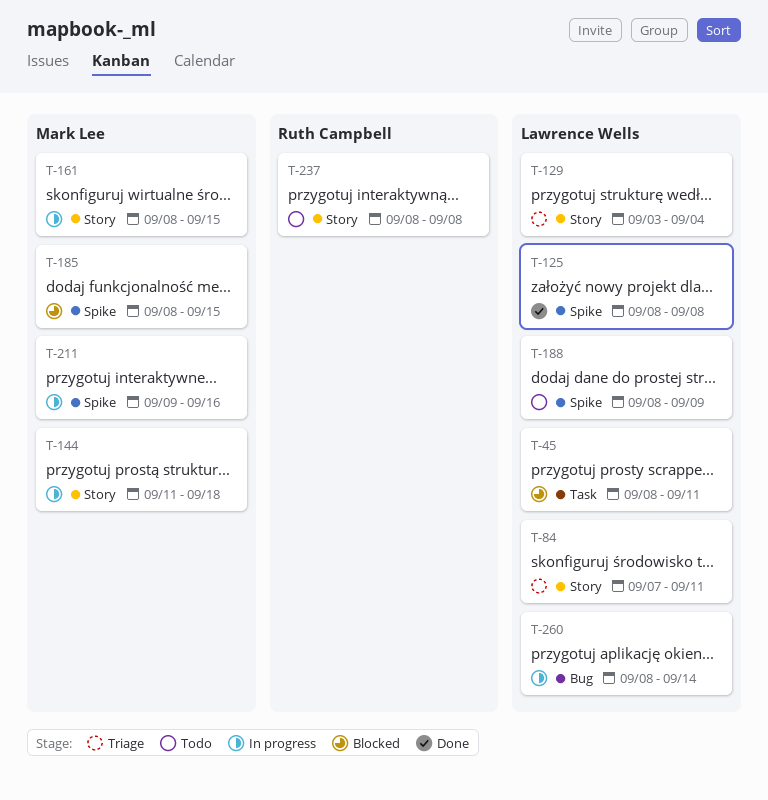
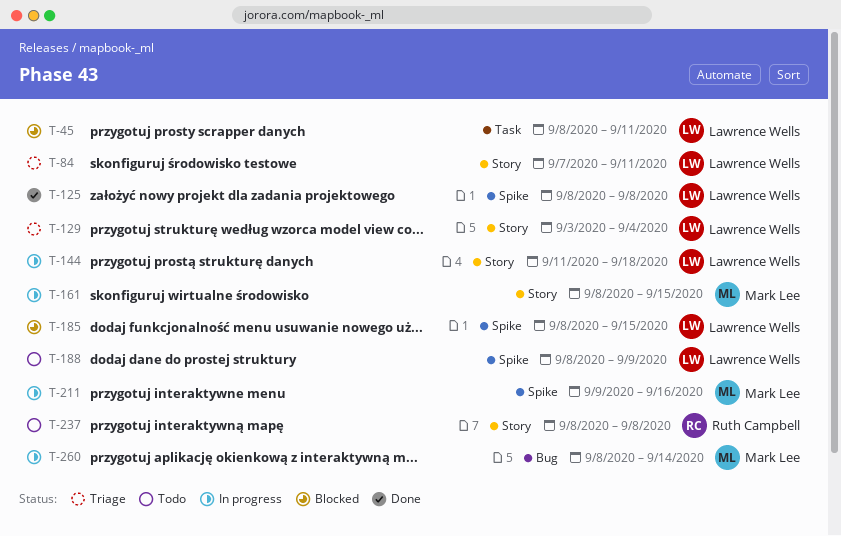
T-144, owner: Mark Lee -> Lawrence Wells
T-185, owner: Mark Lee -> Lawrence Wells
T-260, owner: Lawrence Wells -> Mark Lee

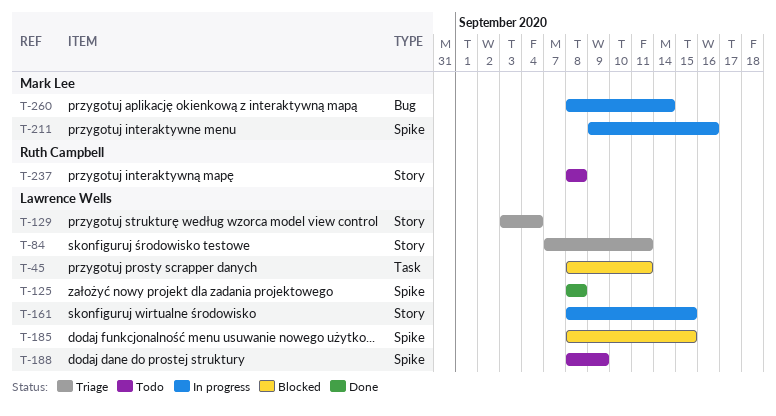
T-144: present -> none
T-161, owner: Mark Lee -> Lawrence Wells

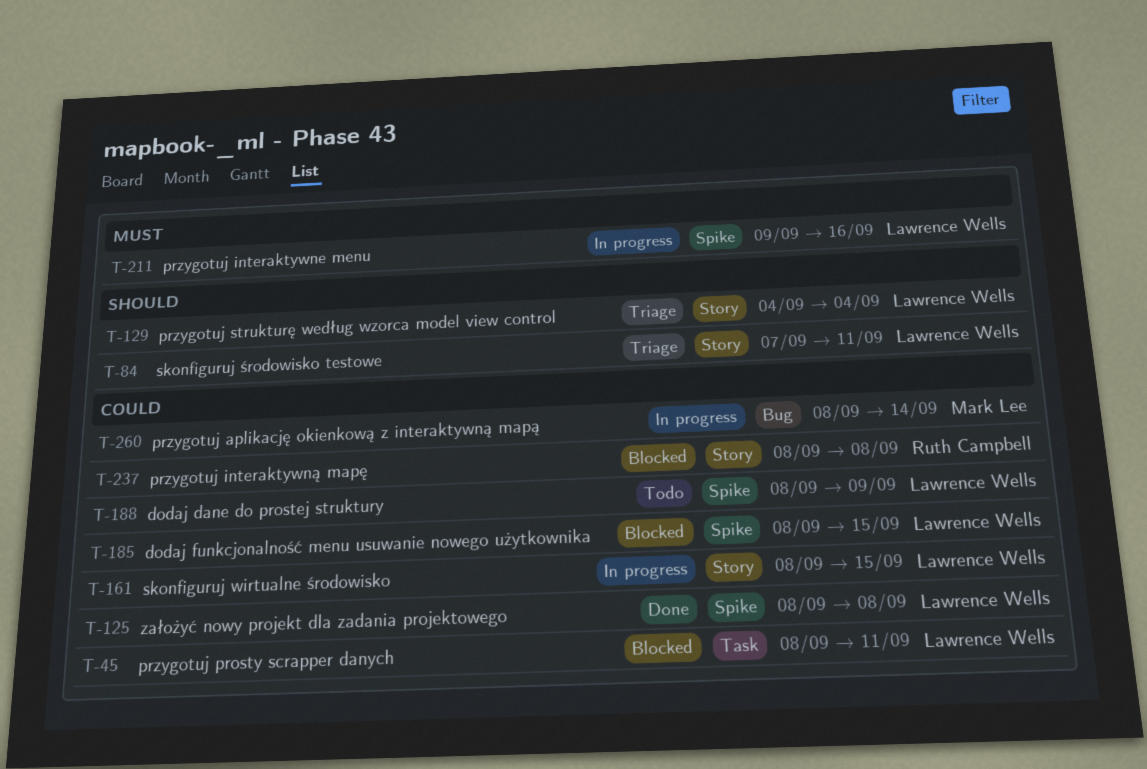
T-129, start: Sep 3 -> Sep 4
T-211, owner: Mark Lee -> Lawrence Wells
T-237, status: Todo -> Blocked

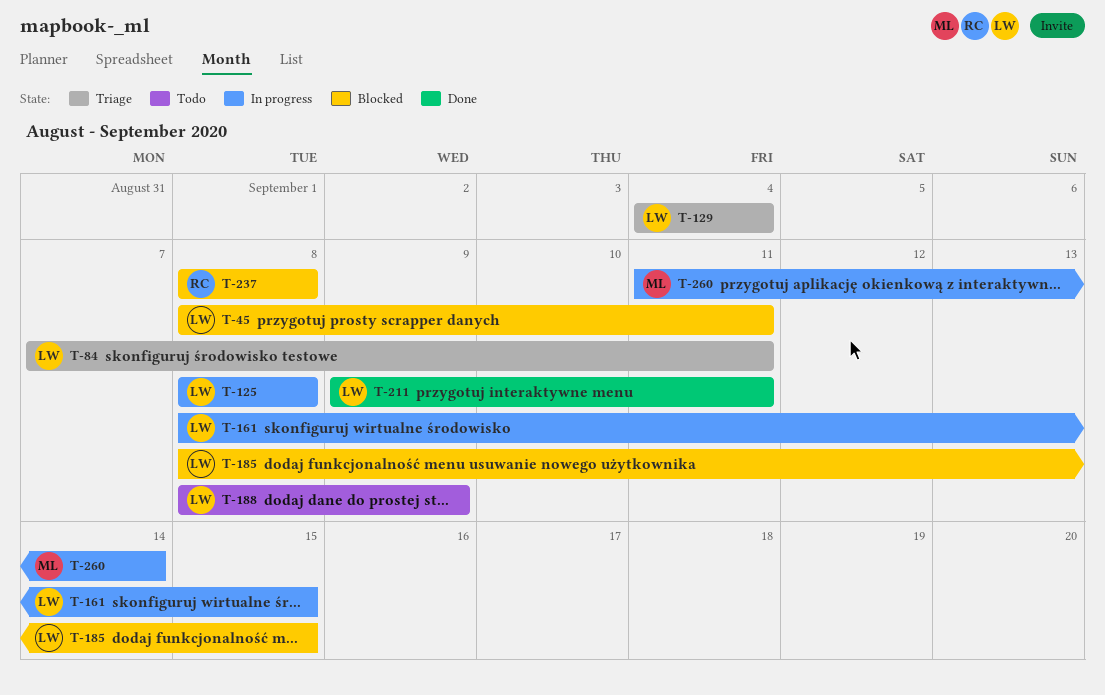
T-125, status: Done -> In progress
T-211, status: In progress -> Done
T-211, due: Sep 16 -> Sep 11
T-260, start: Sep 8 -> Sep 11

